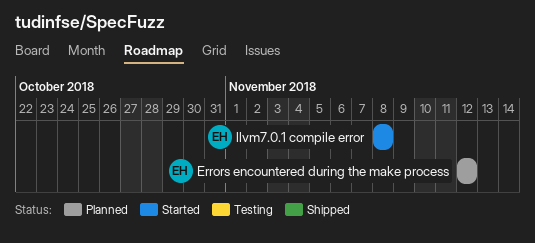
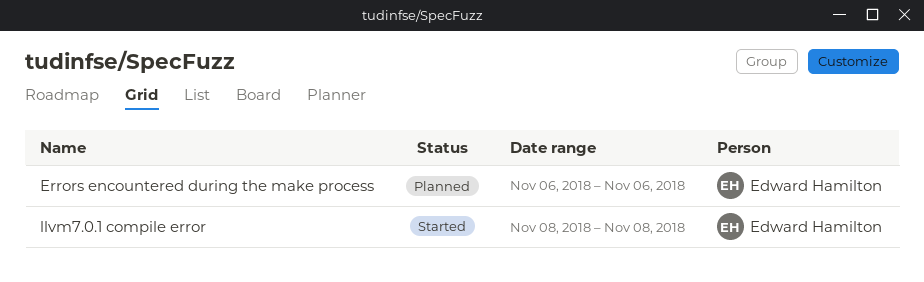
Errors encountered during the make process, start: Nov 12 -> Nov 6
Errors encountered during the make process, due: Nov 12 -> Nov 6

